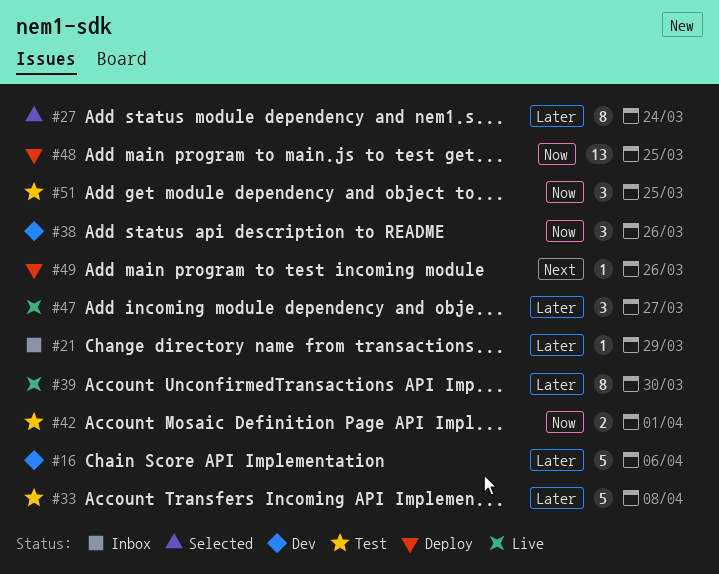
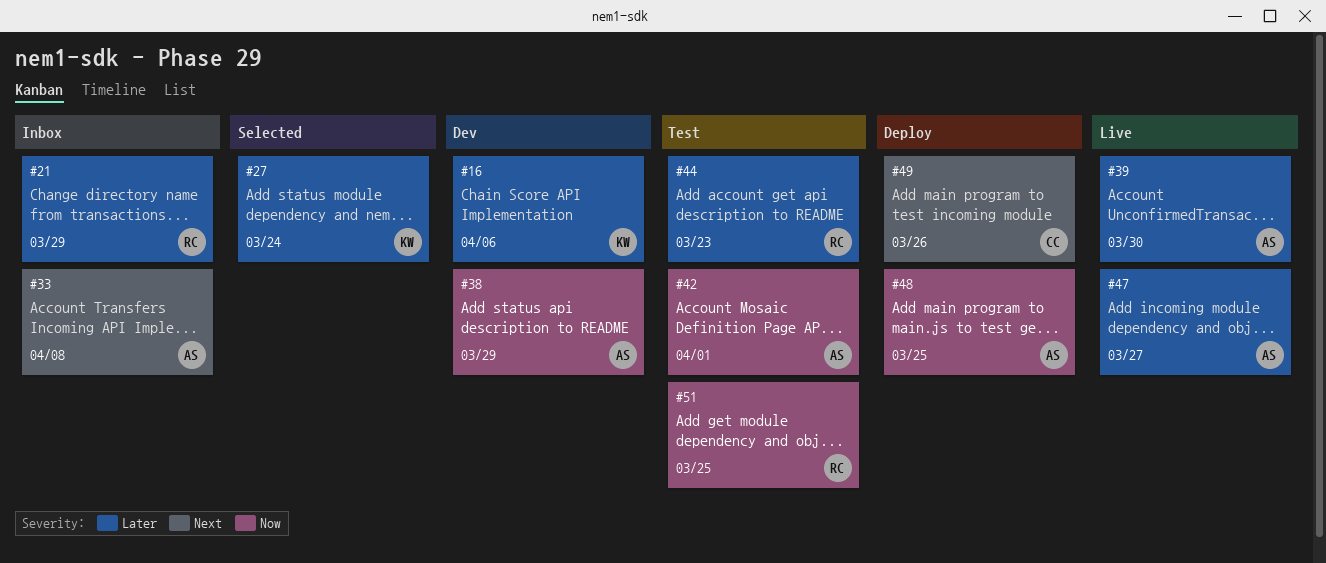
#33, status: Test -> Inbox
#33, priority: Later -> Next
#38, due: Mar 26 -> Mar 29
#44: none -> present

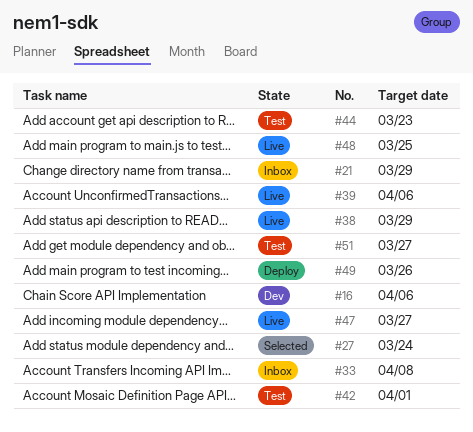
#38, status: Dev -> Live
#39, due: Mar 30 -> Apr 6
#48, status: Deploy -> Live
#51, due: Mar 25 -> Mar 27

